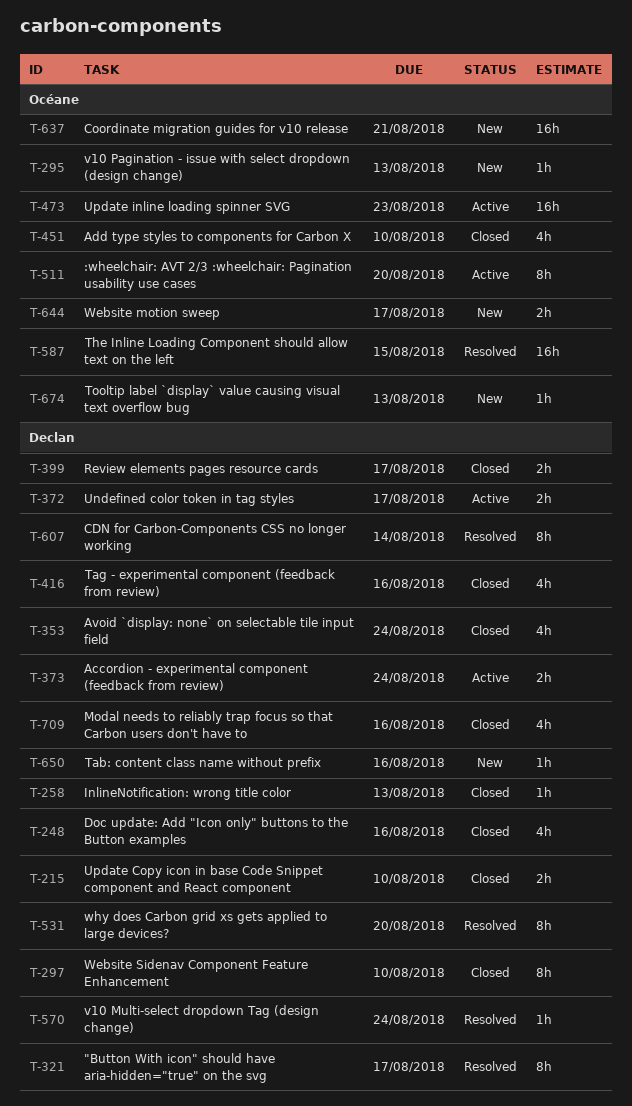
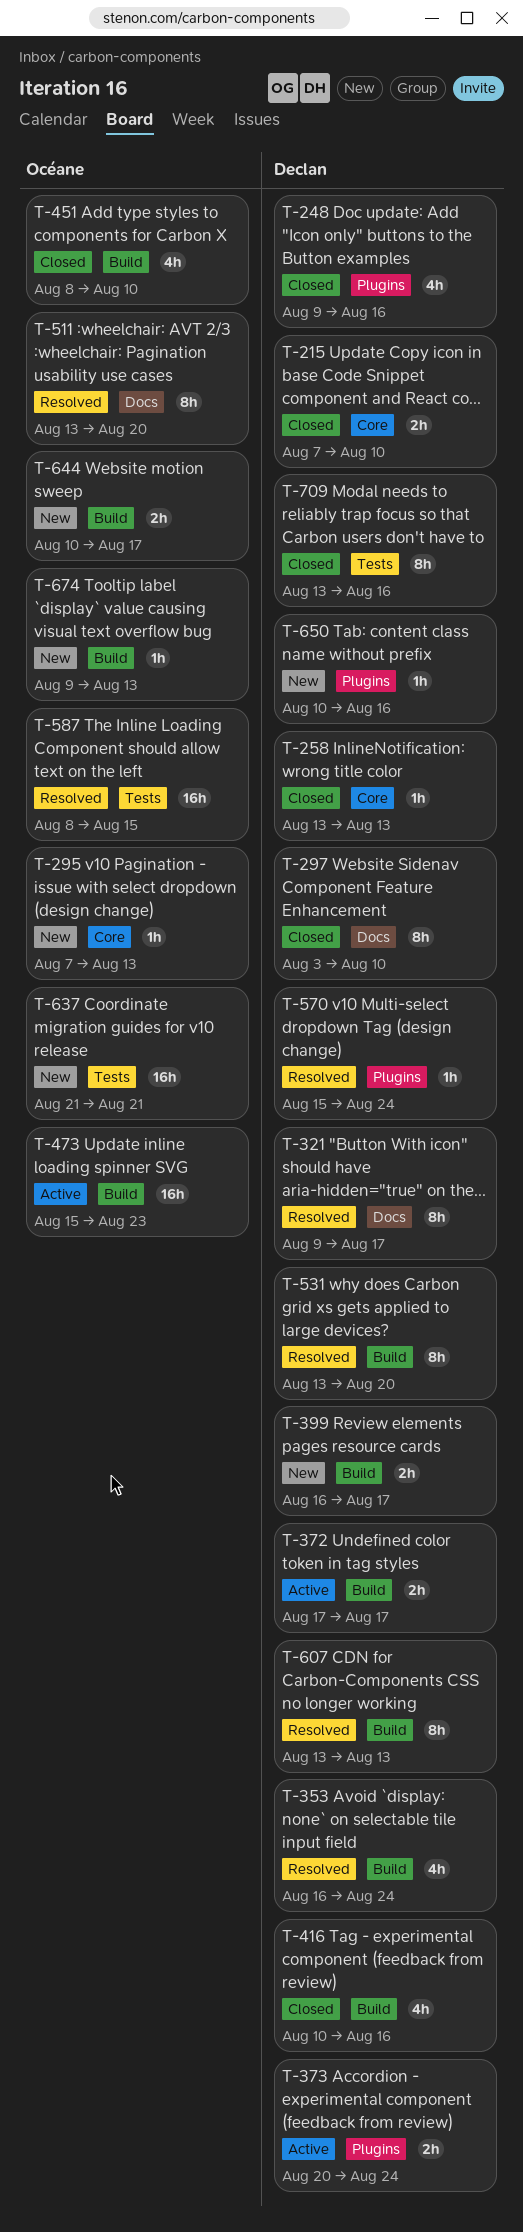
T-353, status: Closed -> Resolved
T-399, status: Closed -> New
T-511, status: Active -> Resolved
T-607, due: Aug 14 -> Aug 13
T-709, estimate: 4h -> 8h

